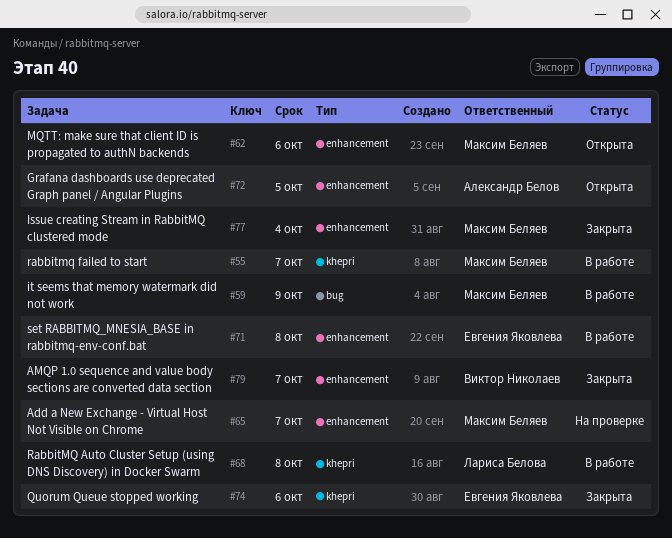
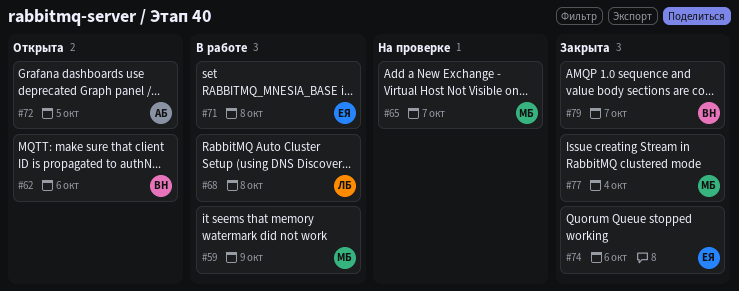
#55: present -> none
#62, owner: Максим Беляев -> Виктор Николаев

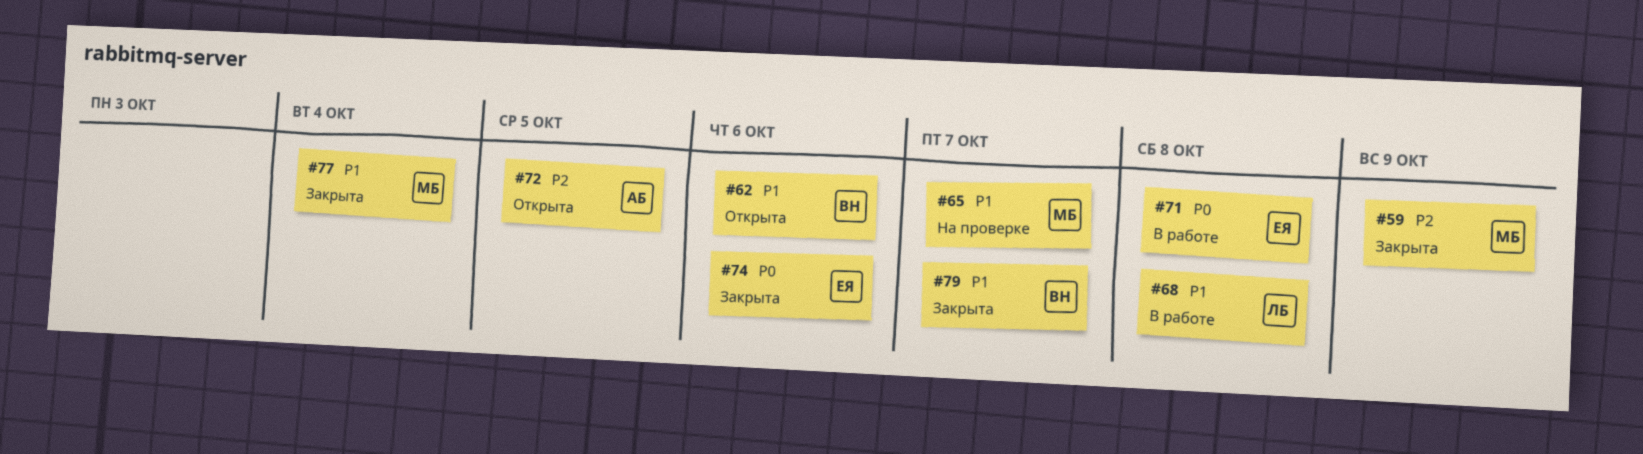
#59, status: В работе -> Закрыта

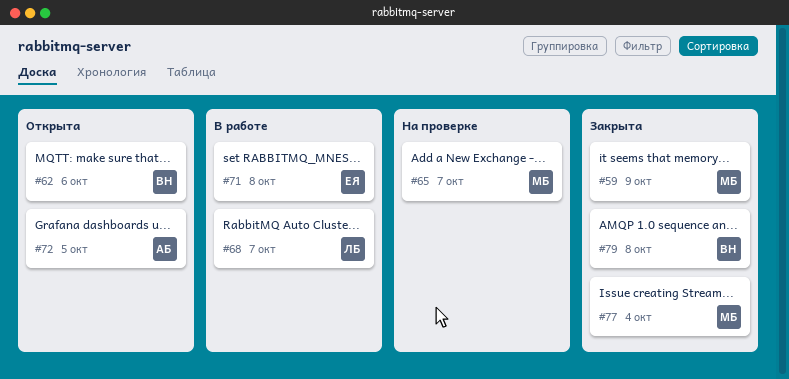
#68, due: Oct 8 -> Oct 7
#74: present -> none
#79, due: Oct 7 -> Oct 8

